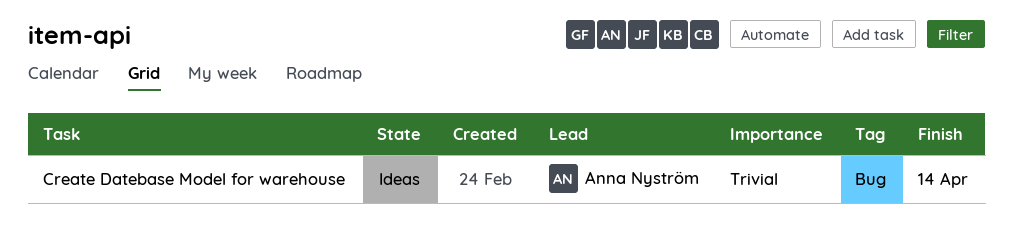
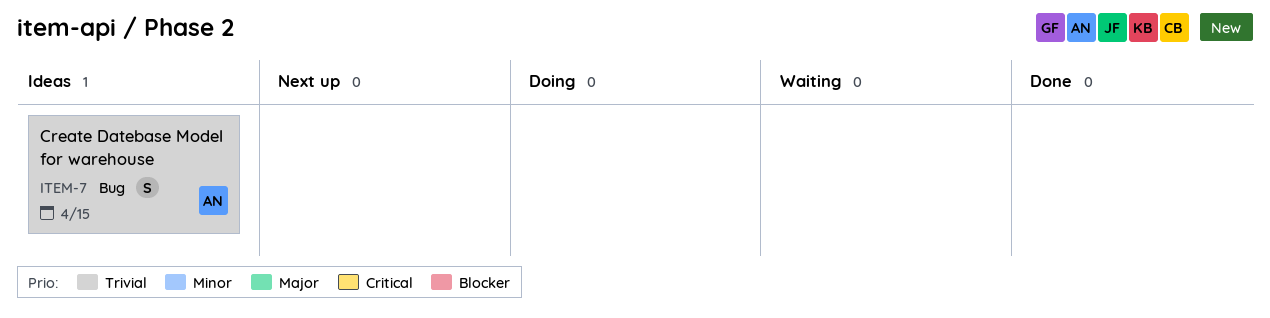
Create Datebase Model for warehouse, due: Apr 14 -> Apr 15

